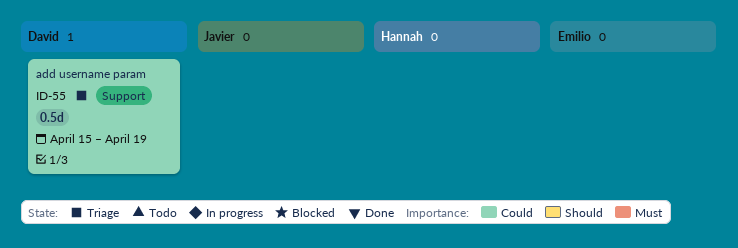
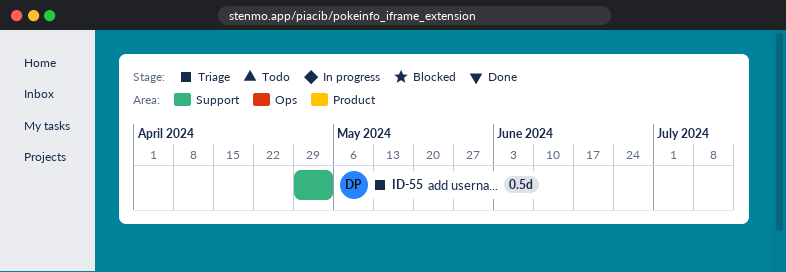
ID-55, start: Apr 15 -> Apr 29
ID-55, due: Apr 19 -> May 3

